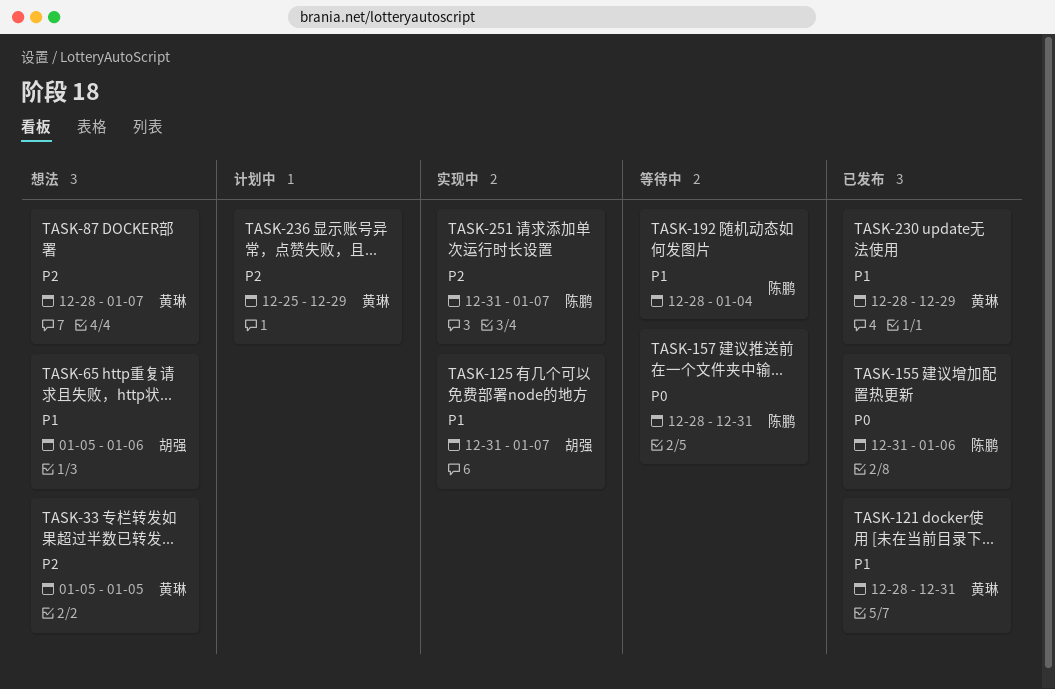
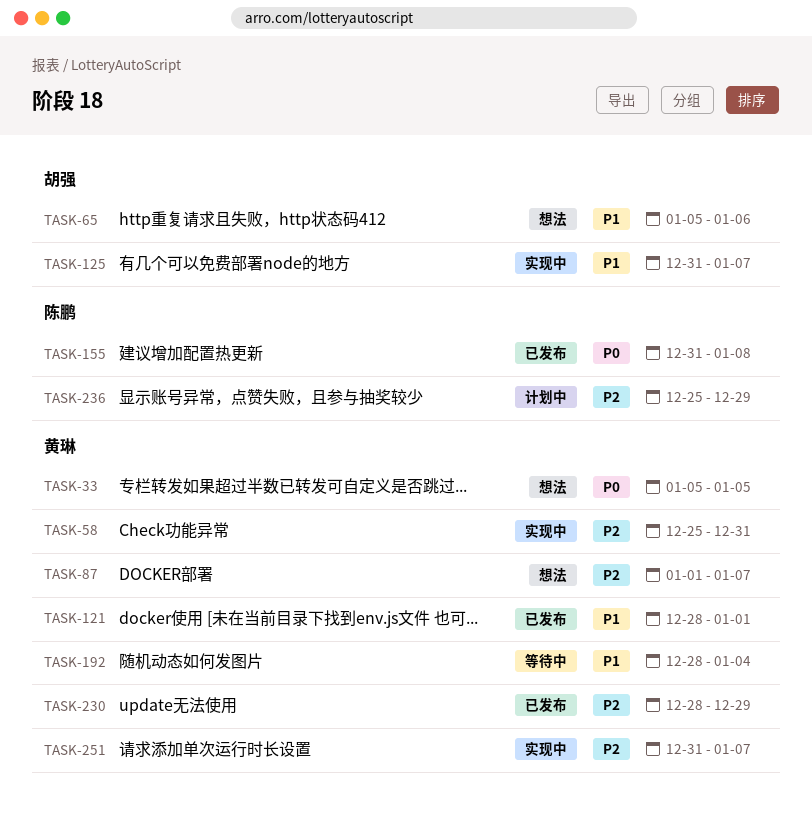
TASK-33, priority: P2 -> P0
TASK-58: none -> present
TASK-87, start: Dec 28 -> Jan 1
TASK-121, due: Dec 31 -> Jan 1
TASK-155, due: Jan 6 -> Jan 8
TASK-157: present -> none
TASK-192, owner: 陈鹏 -> 黄琳
TASK-230, priority: P1 -> P2
TASK-236, owner: 黄琳 -> 陈鹏
TASK-251, owner: 陈鹏 -> 黄琳

